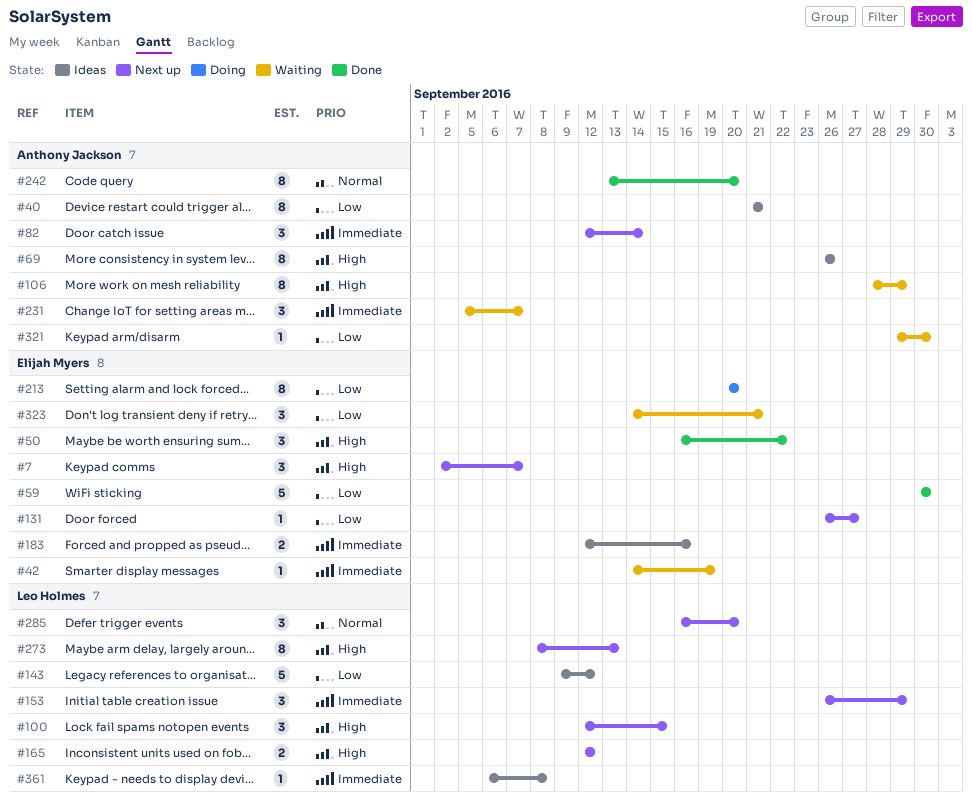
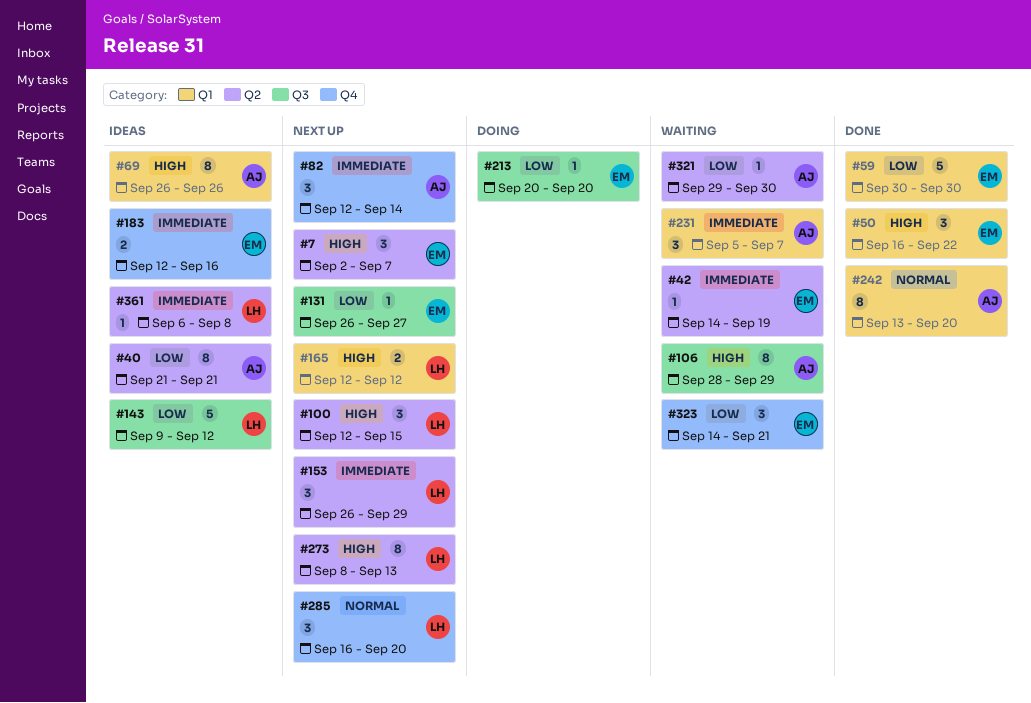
#213, estimate: 8 -> 1

